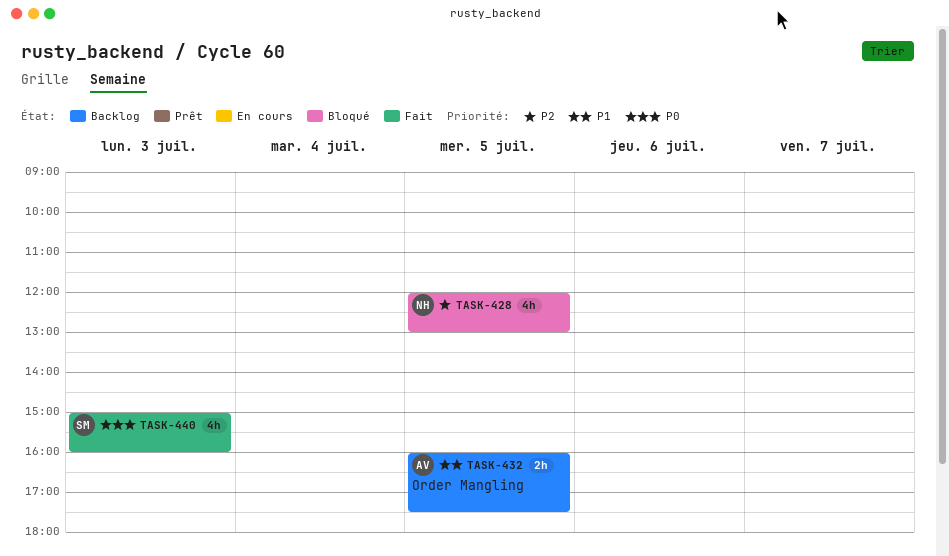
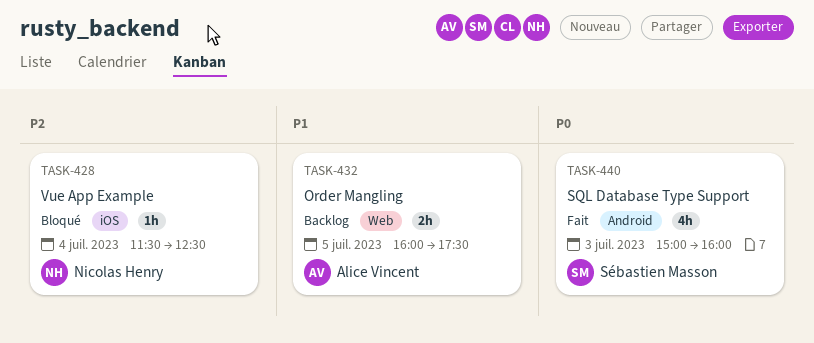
TASK-428, estimate: 4h -> 1h
TASK-428, day: Jul 5 -> Jul 4
TASK-428, begins: 12:00 -> 11:30
TASK-428, ends: 13:00 -> 12:30

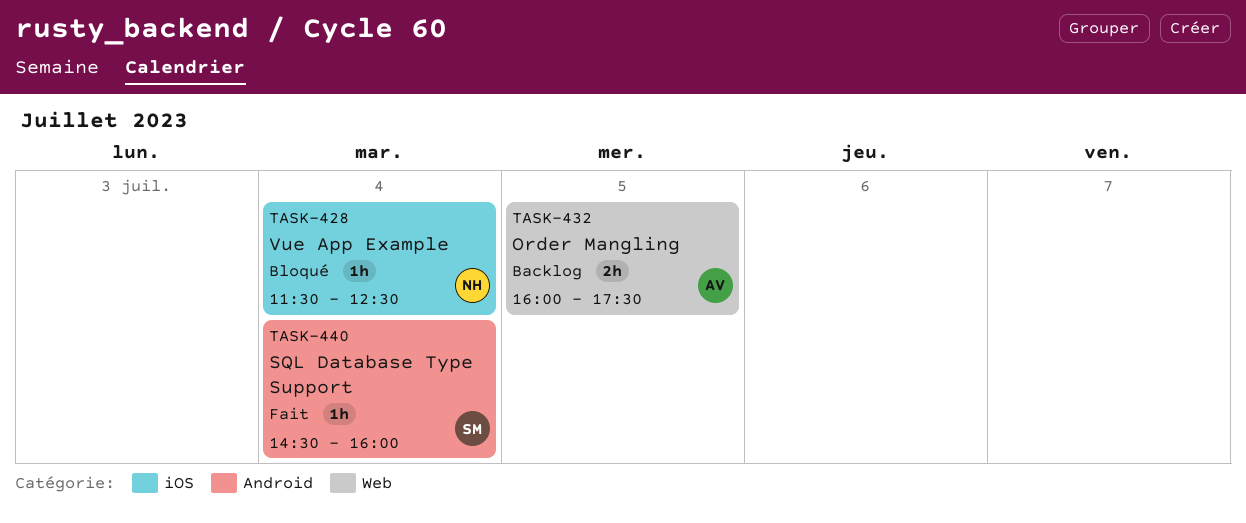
TASK-440, estimate: 4h -> 1h
TASK-440, day: Jul 3 -> Jul 4
TASK-440, begins: 15:00 -> 14:30

